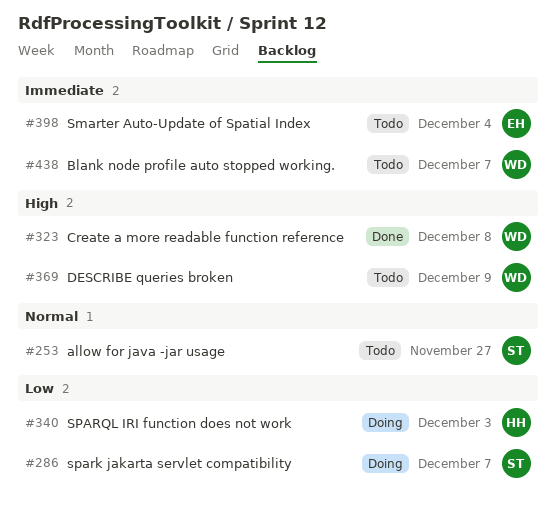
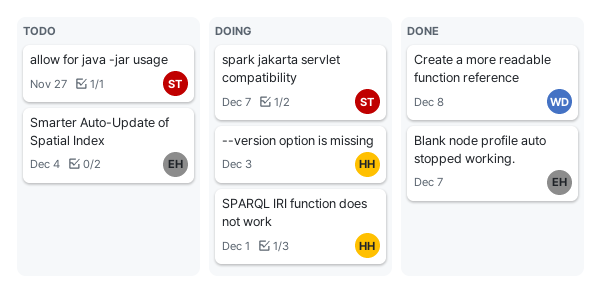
--version option is missing: none -> present
Blank node profile auto stopped working., status: Todo -> Done
Blank node profile auto stopped working., owner: WD -> EH
DESCRIBE queries broken: present -> none
SPARQL IRI function does not work, due: Dec 3 -> Dec 1

